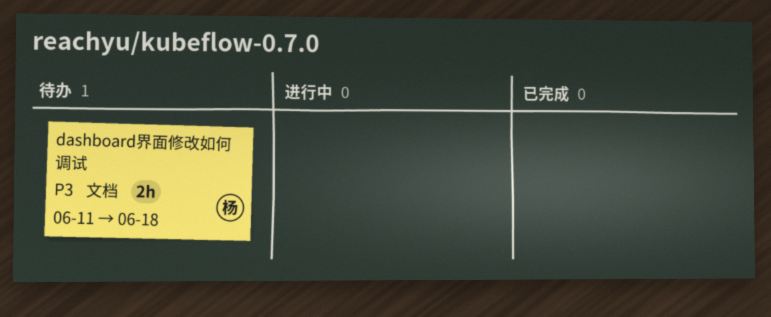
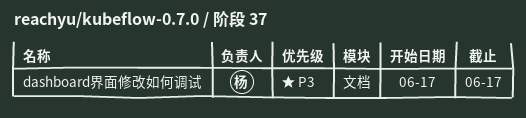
dashboard界面修改如何调试, start: Jun 11 -> Jun 17
dashboard界面修改如何调试, due: Jun 18 -> Jun 17

